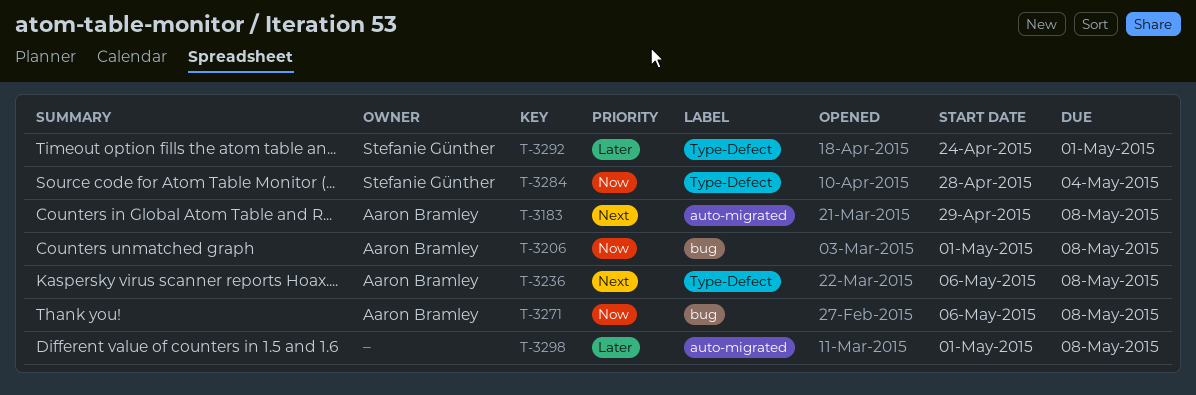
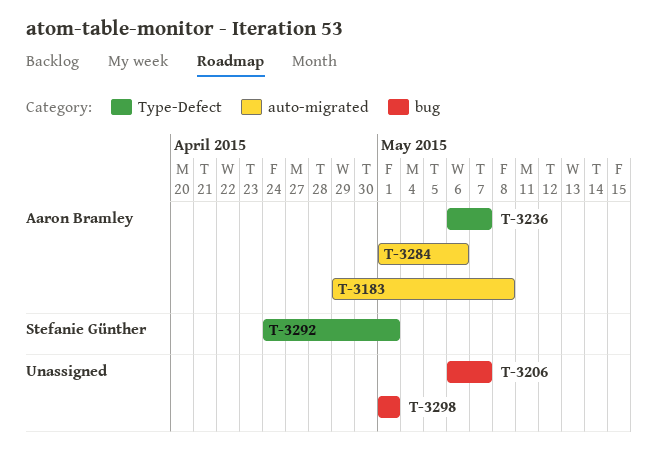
T-3206, owner: Aaron Bramley -> none
T-3206, start: May 1 -> May 6
T-3206, due: May 8 -> May 7
T-3236, due: May 8 -> May 7
T-3271: present -> none
T-3284, owner: Stefanie Günther -> Aaron Bramley
T-3284, label: Type-Defect -> auto-migrated
T-3284, start: Apr 28 -> May 1
T-3284, due: May 4 -> May 6
T-3298, label: auto-migrated -> bug
T-3298, due: May 8 -> May 1

